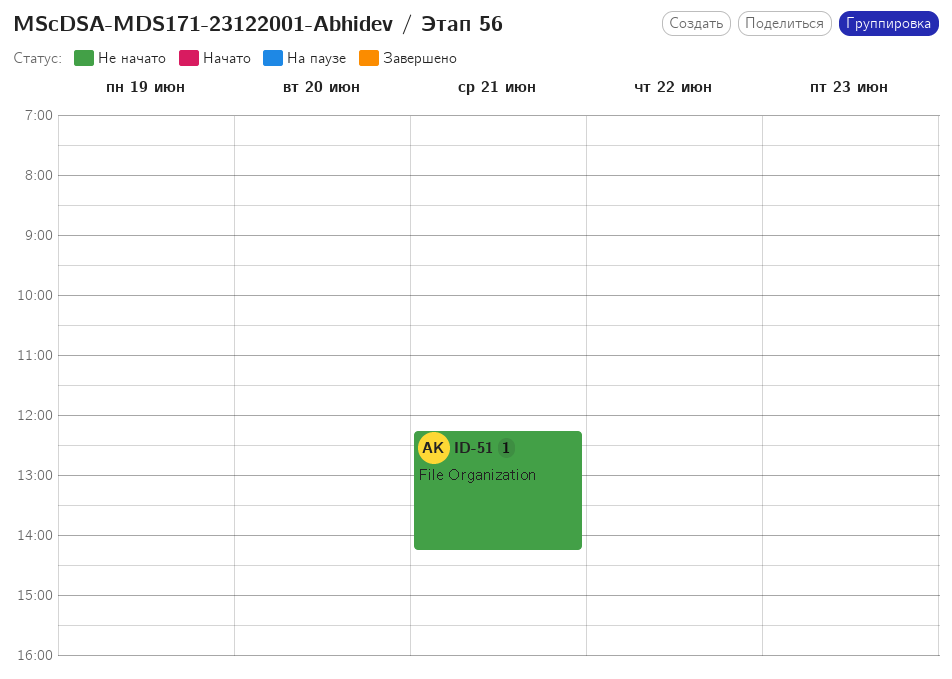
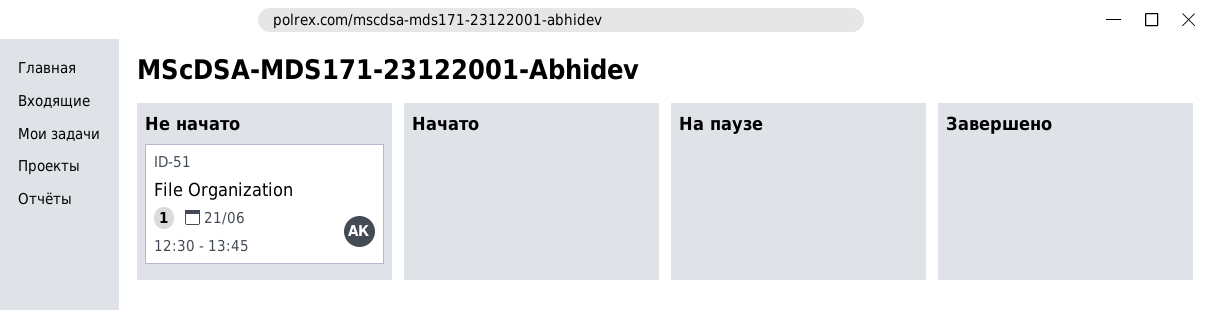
ID-51, begins: 12:15 -> 12:30
ID-51, ends: 14:15 -> 13:45

